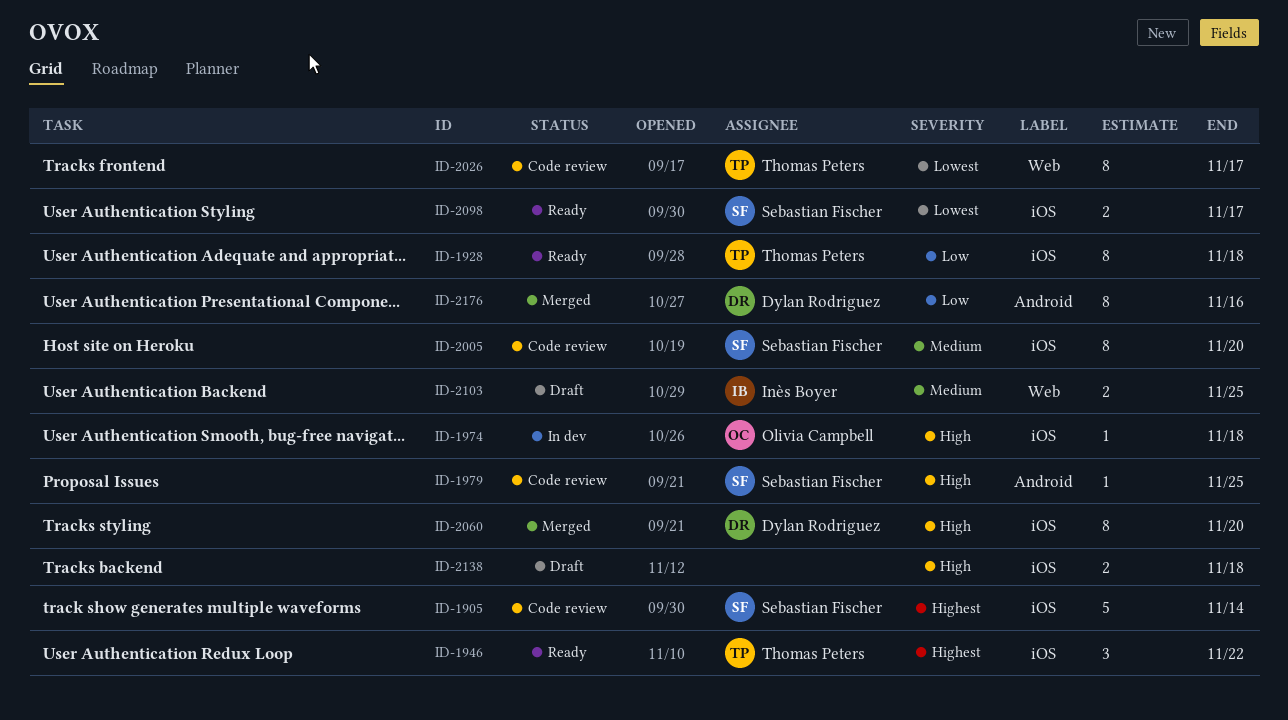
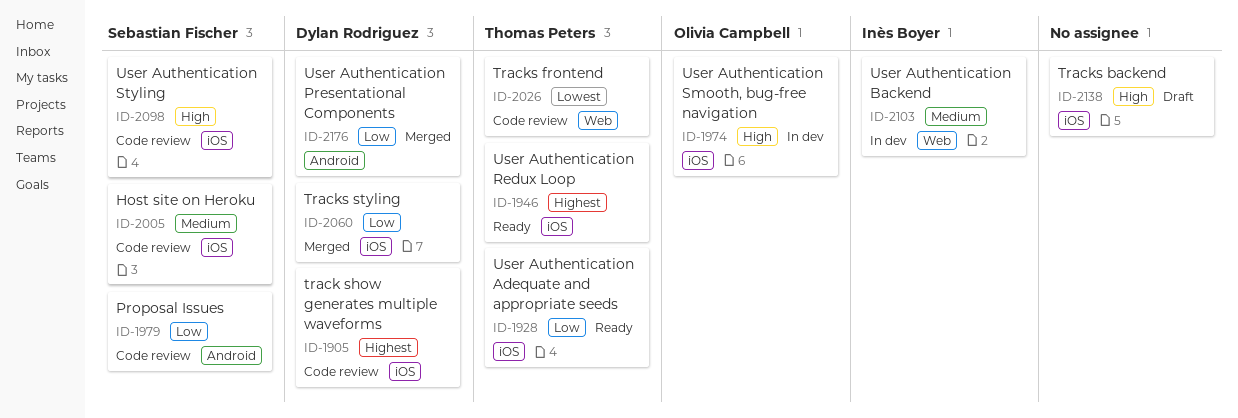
ID-1905, owner: Sebastian Fischer -> Dylan Rodriguez
ID-1979, priority: High -> Low
ID-2060, priority: High -> Low
ID-2098, status: Ready -> Code review
ID-2098, priority: Lowest -> High
ID-2103, status: Draft -> In dev

